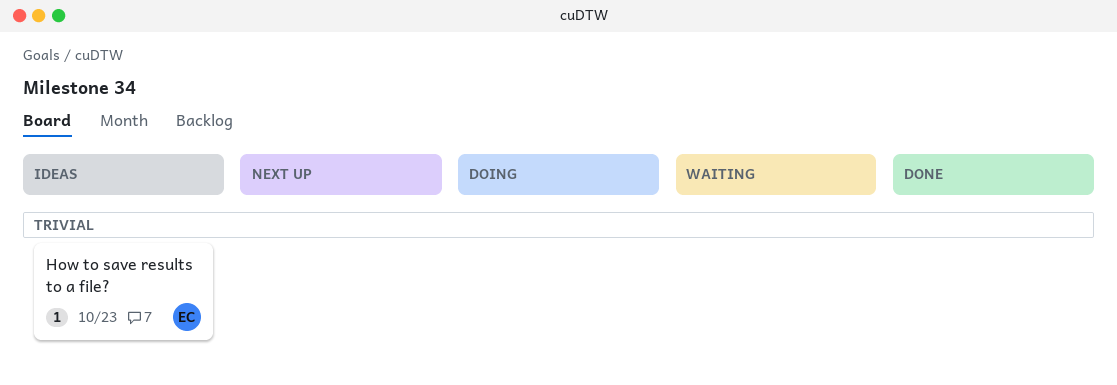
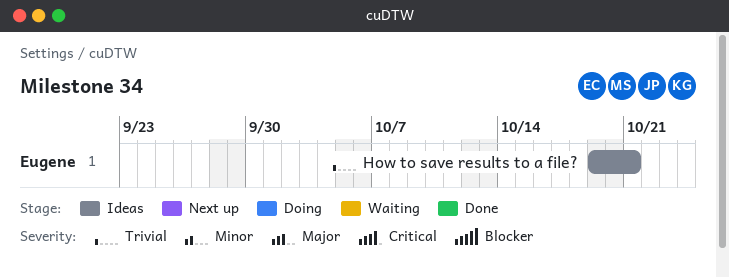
How to save results to a file?, due: Oct 23 -> Oct 21

